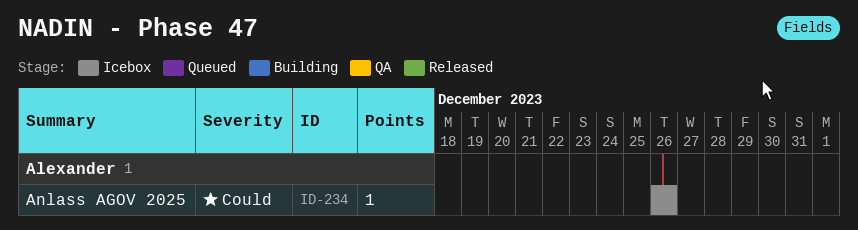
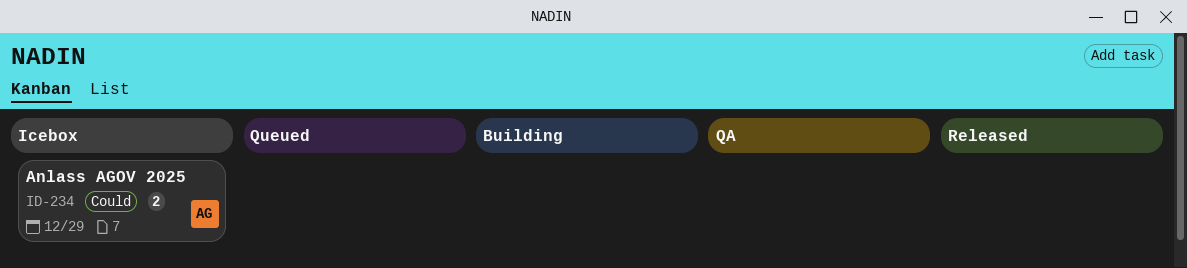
ID-234, estimate: 1 -> 2
ID-234, due: Dec 26 -> Dec 29

